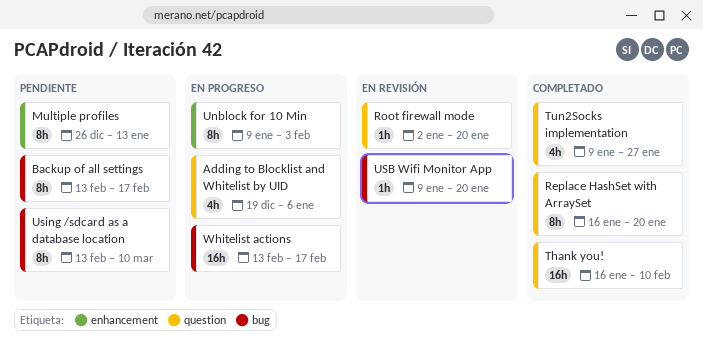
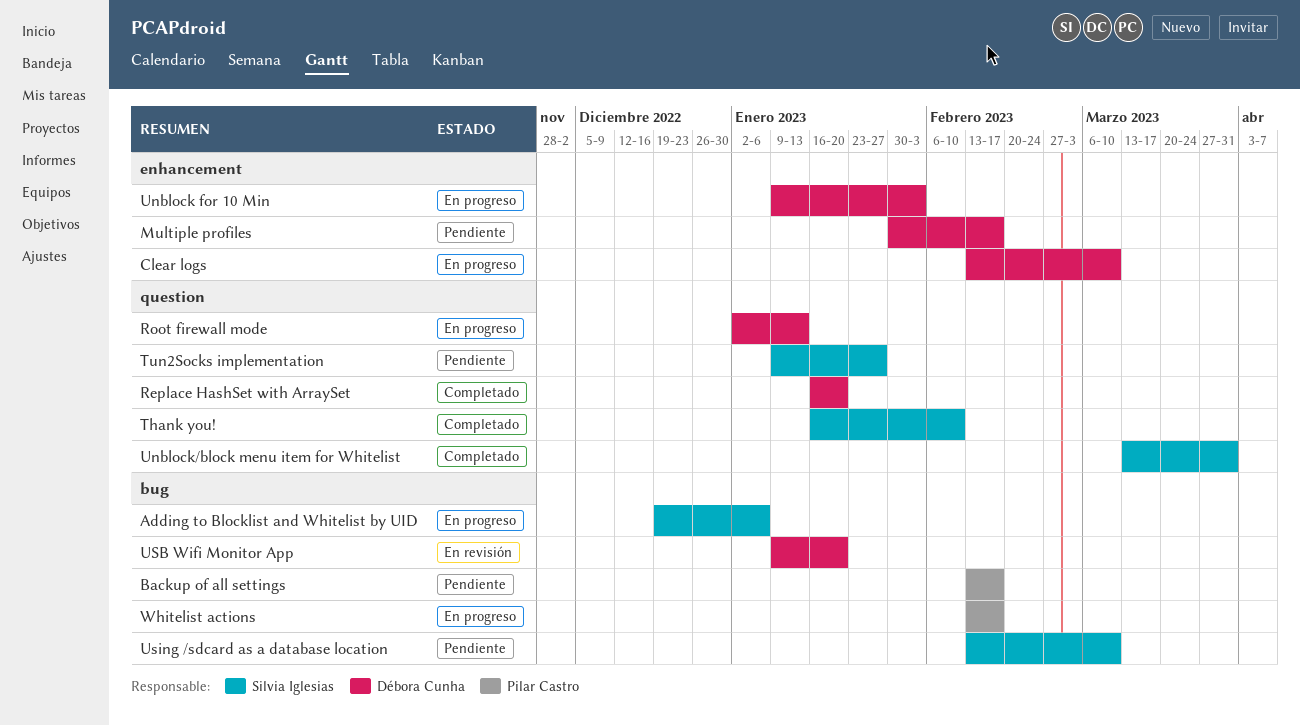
Adding to Blocklist and Whitelist by UID, label: question -> bug
Clear logs: none -> present
Multiple profiles, start: Dec 26 -> Jan 30
Multiple profiles, due: Jan 13 -> Feb 17
Root firewall mode, status: En revisión -> En progreso
Root firewall mode, due: Jan 20 -> Jan 13
Tun2Socks implementation, status: Completado -> Pendiente
Unblock/block menu item for Whitelist: none -> present

